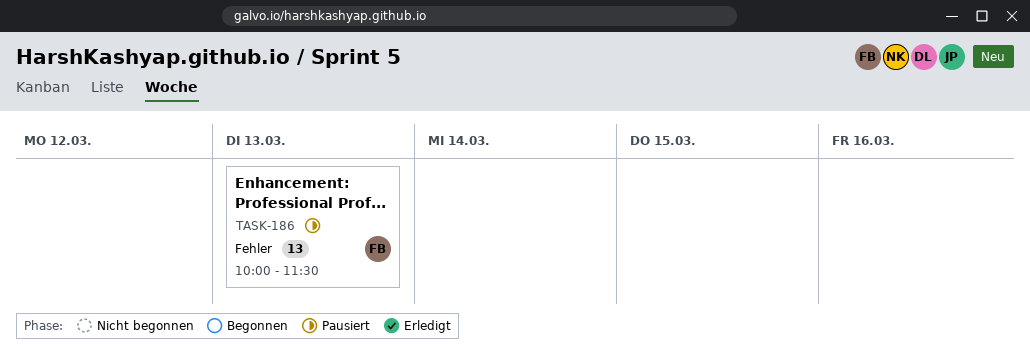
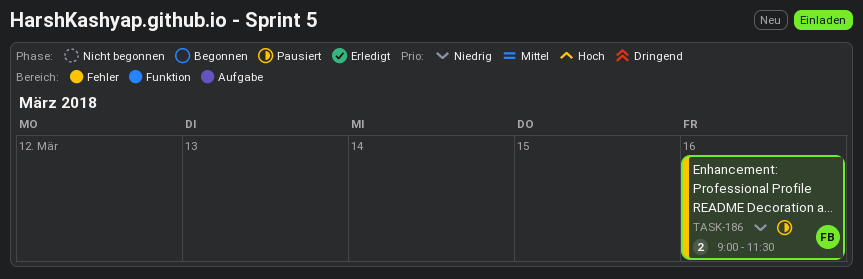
TASK-186, estimate: 13 -> 2
TASK-186, day: Mar 13 -> Mar 16
TASK-186, begins: 10:00 -> 09:00

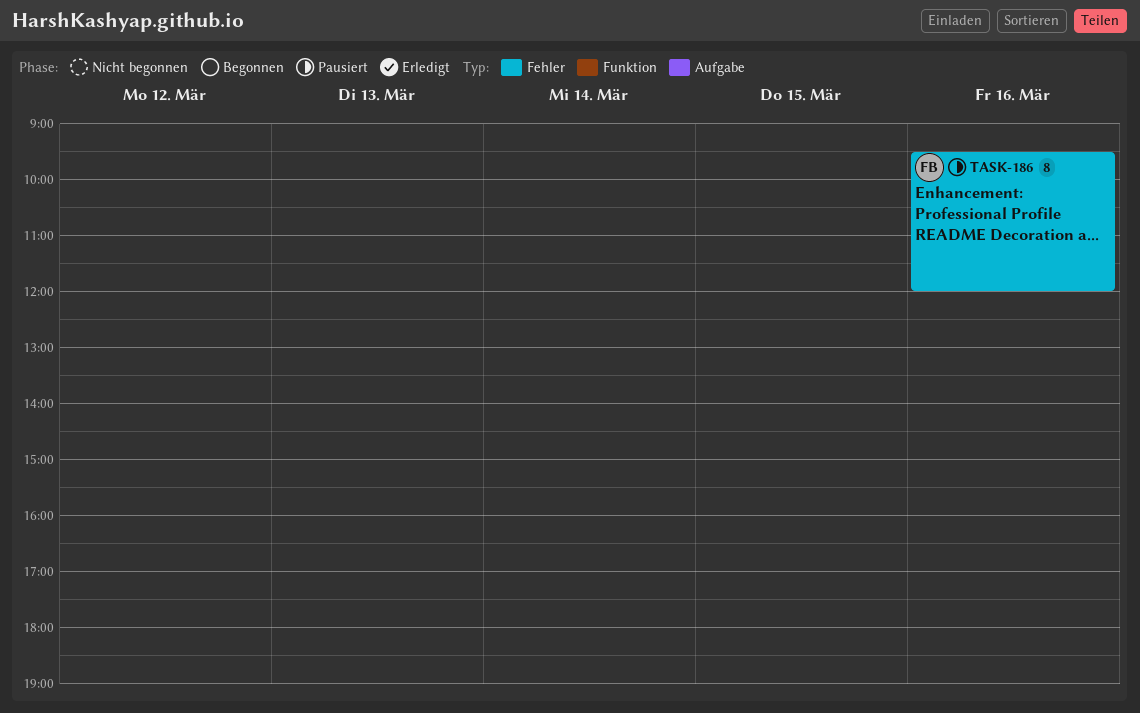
TASK-186, estimate: 2 -> 8
TASK-186, begins: 09:00 -> 09:30
TASK-186, ends: 11:30 -> 12:00

